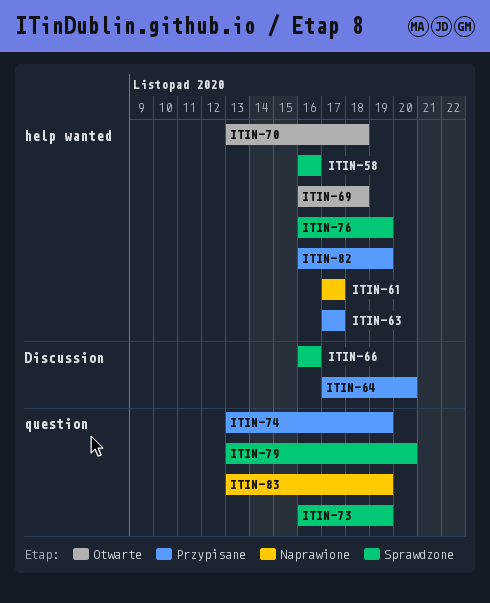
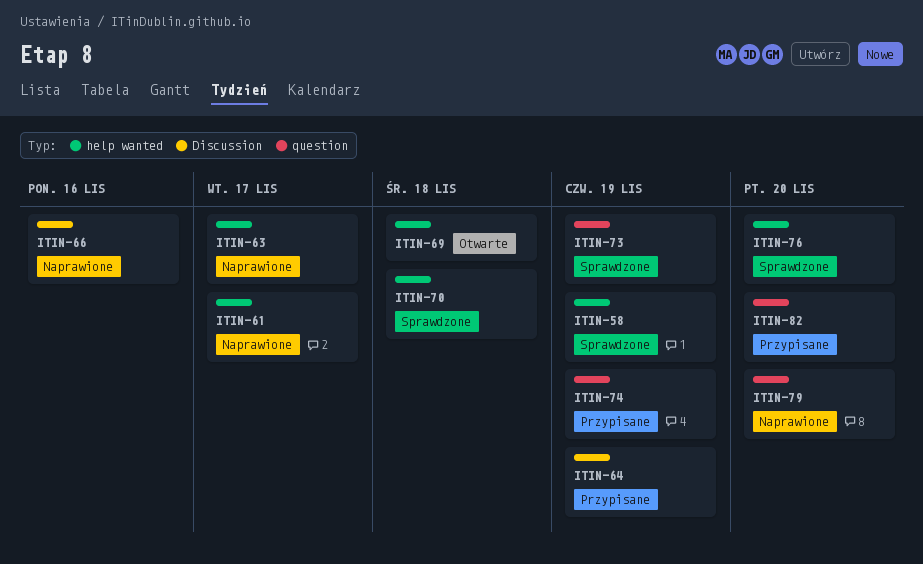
ITIN-58, due: Nov 16 -> Nov 19
ITIN-63, status: Przypisane -> Naprawione
ITIN-64, due: Nov 20 -> Nov 19
ITIN-66, status: Sprawdzone -> Naprawione
ITIN-70, status: Otwarte -> Sprawdzone
ITIN-76, due: Nov 19 -> Nov 20
ITIN-79, status: Sprawdzone -> Naprawione
ITIN-82, label: help wanted -> question
ITIN-82, due: Nov 19 -> Nov 20
ITIN-83: present -> none

